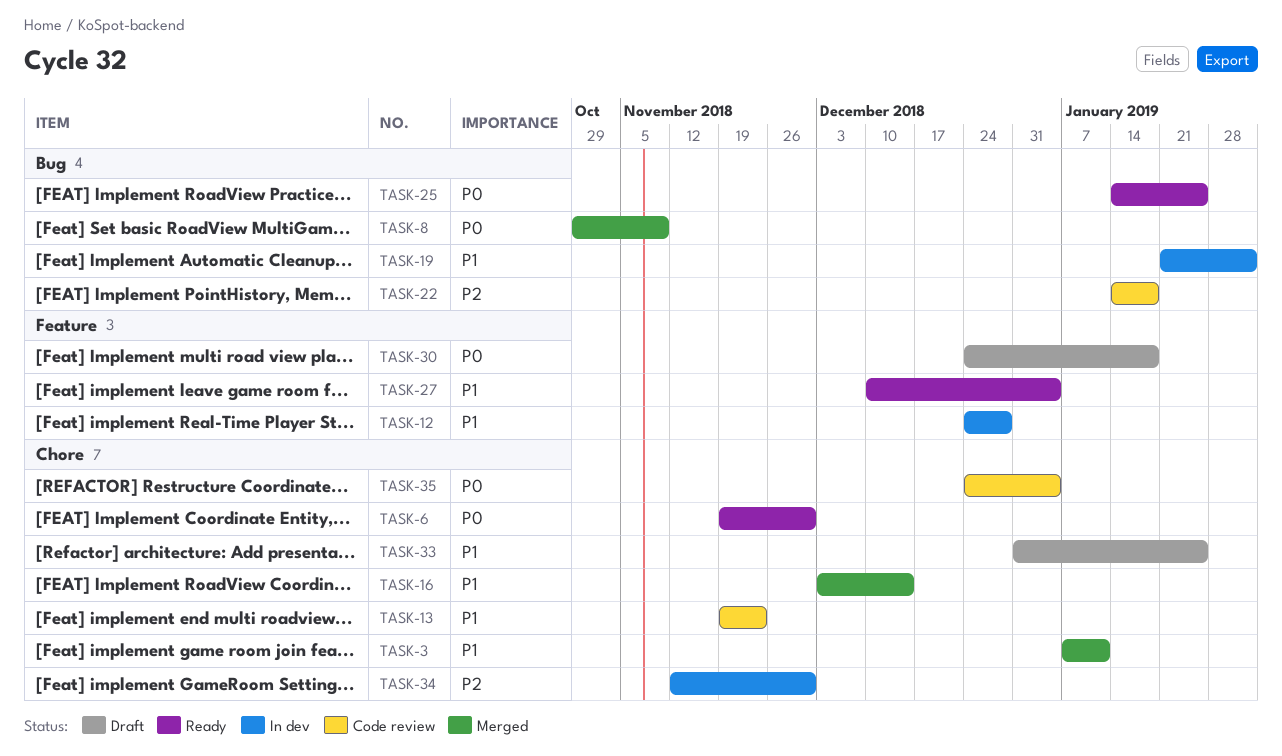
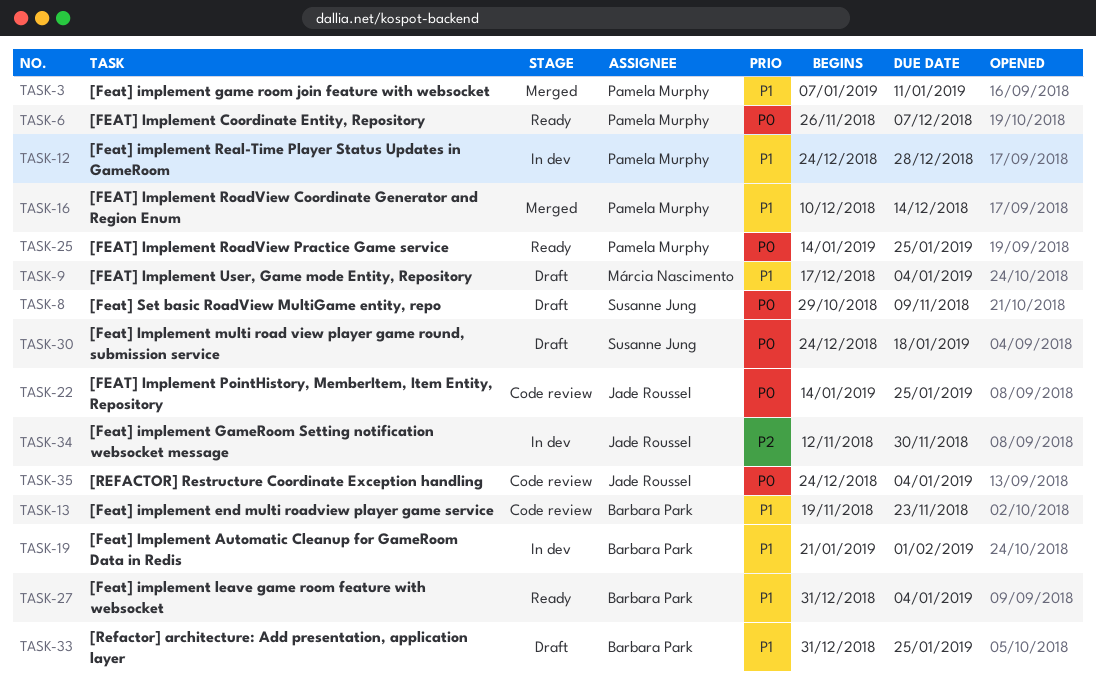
TASK-6, start: Nov 19 -> Nov 26
TASK-6, due: Nov 30 -> Dec 7
TASK-8, status: Merged -> Draft
TASK-9: none -> present
TASK-16, start: Dec 3 -> Dec 10
TASK-22, priority: P2 -> P0
TASK-22, due: Jan 18 -> Jan 25
TASK-27, start: Dec 10 -> Dec 31

